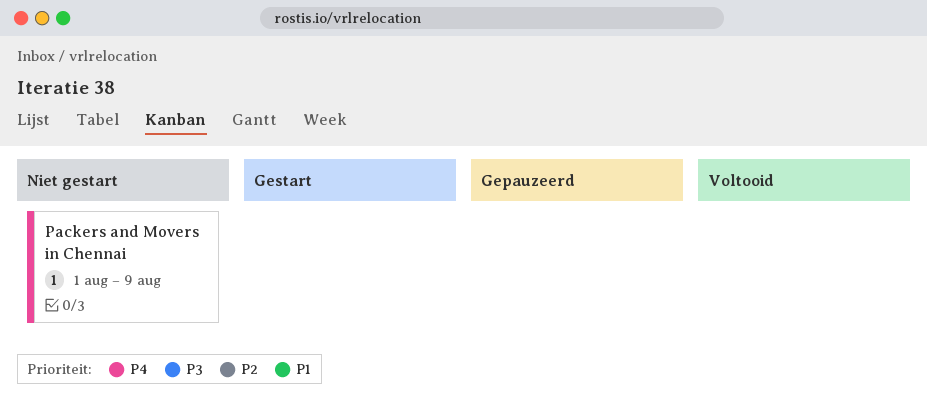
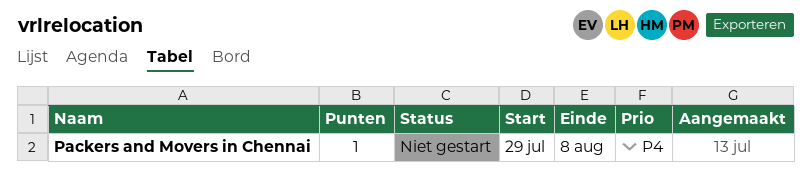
Packers and Movers in Chennai, start: Aug 1 -> Jul 29
Packers and Movers in Chennai, due: Aug 9 -> Aug 8

